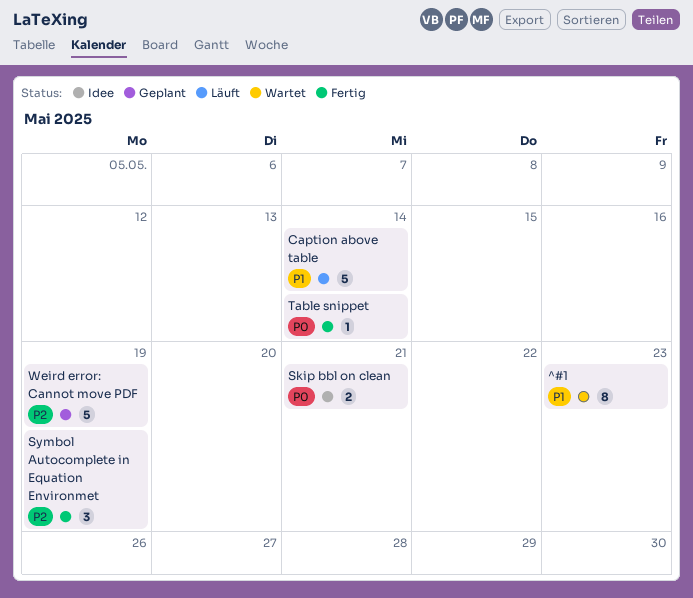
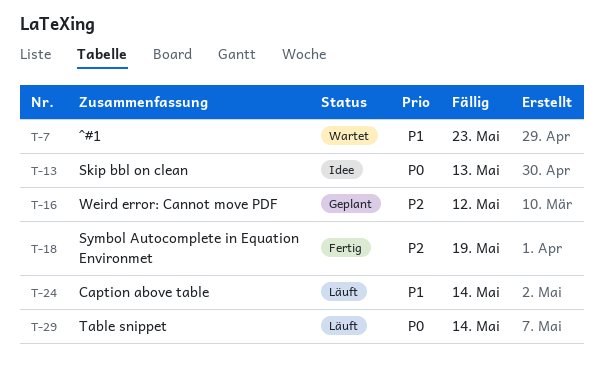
Skip bbl on clean, due: May 21 -> May 13
Table snippet, status: Fertig -> Läuft
Weird error: Cannot move PDF, due: May 19 -> May 12

